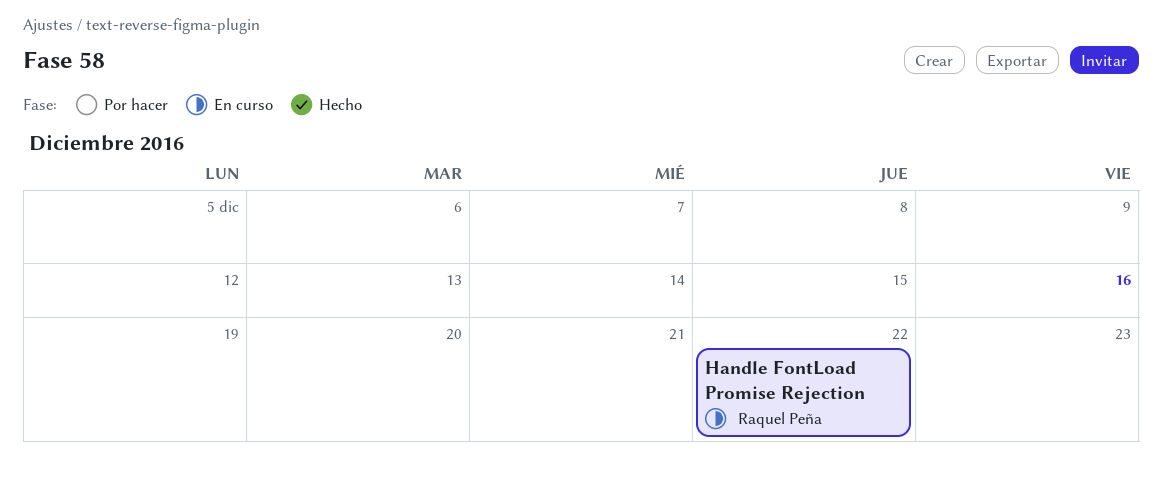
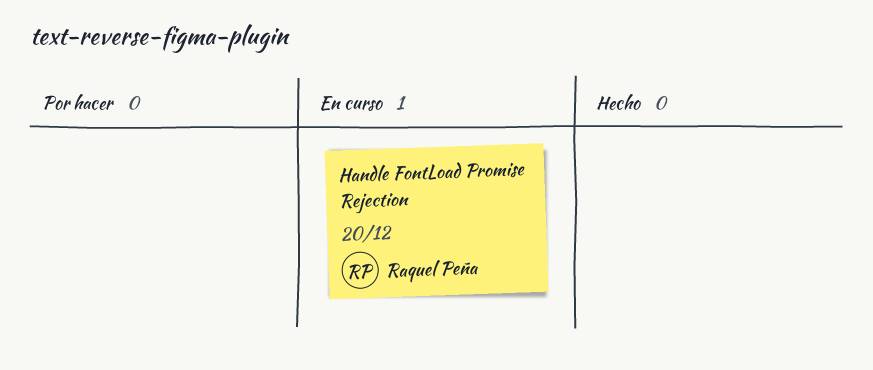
Handle FontLoad Promise Rejection, due: Dec 22 -> Dec 20

